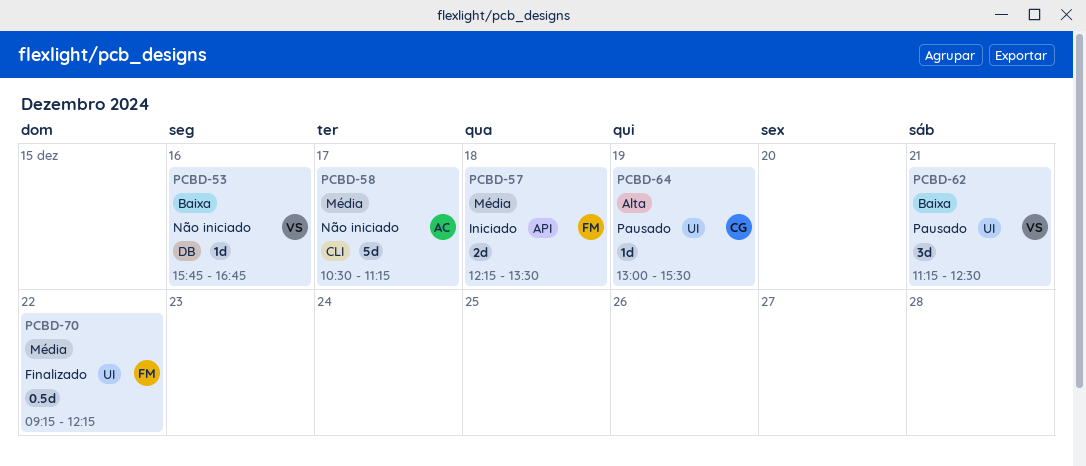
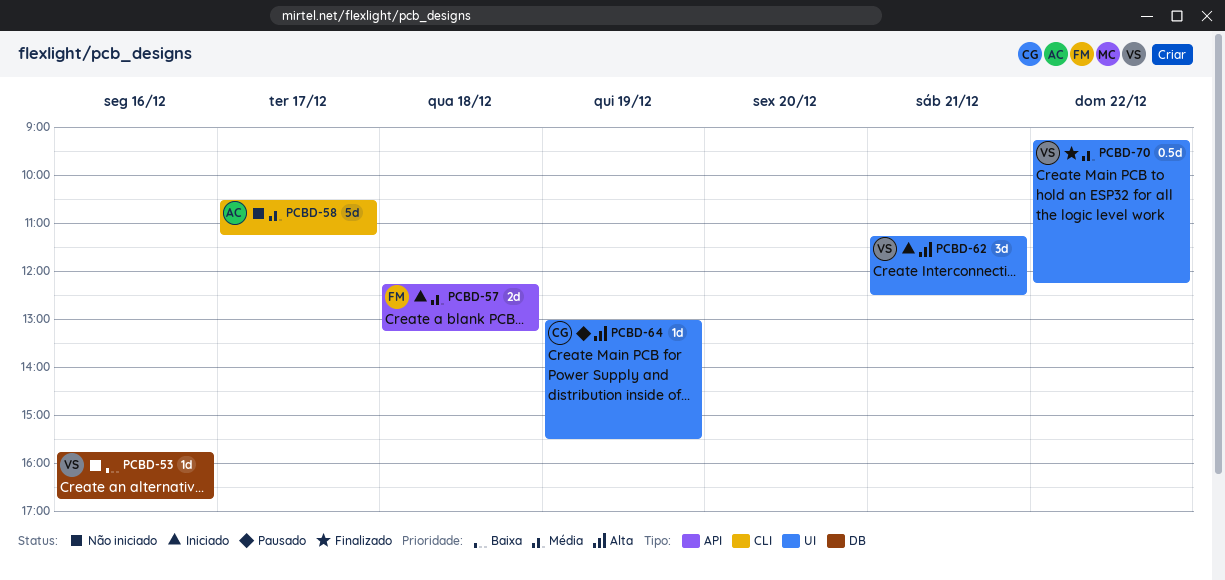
PCBD-57, ends: 13:30 -> 13:15
PCBD-62, status: Pausado -> Iniciado
PCBD-62, priority: Baixa -> Alta
PCBD-70, owner: FM -> VS

